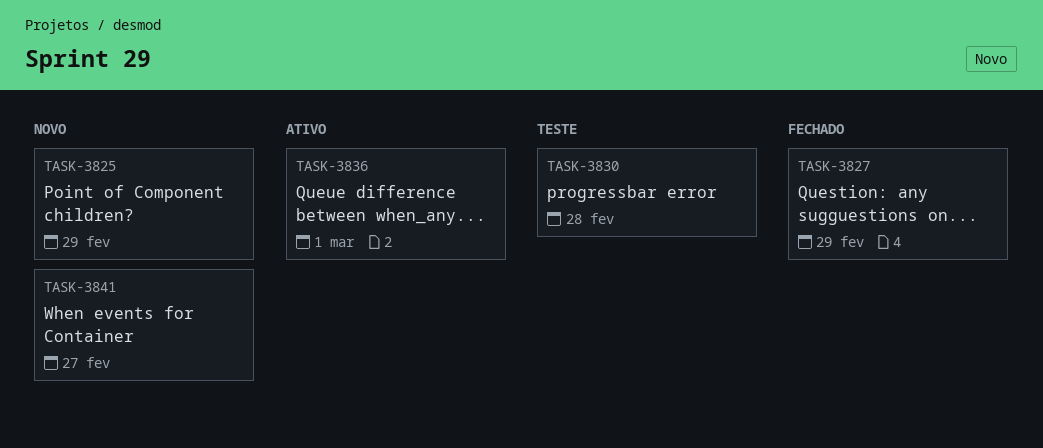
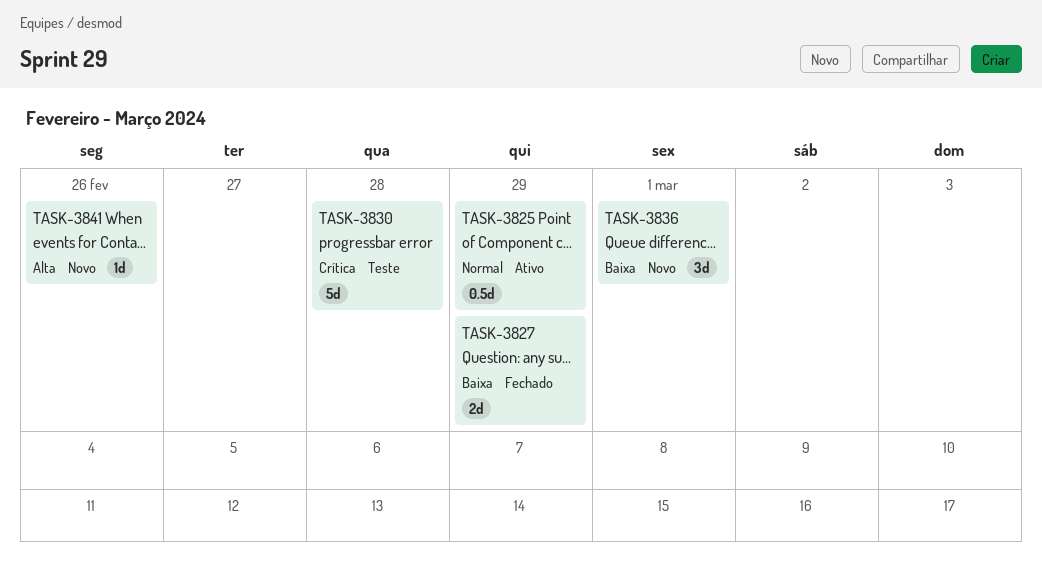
TASK-3825, status: Novo -> Ativo
TASK-3836, status: Ativo -> Novo
TASK-3841, due: Feb 27 -> Feb 26

